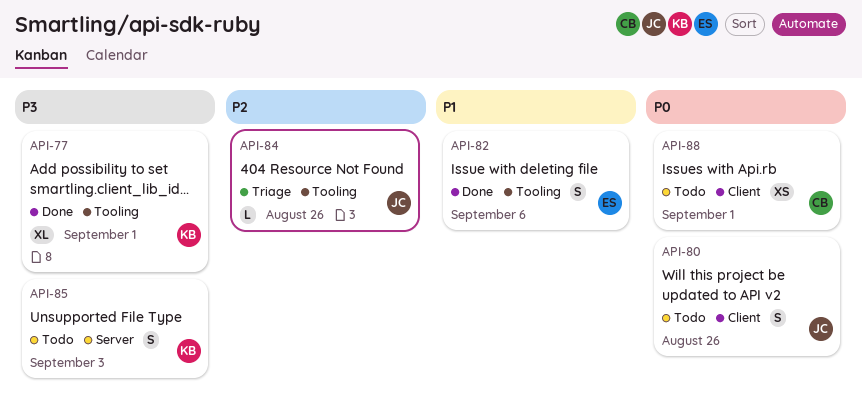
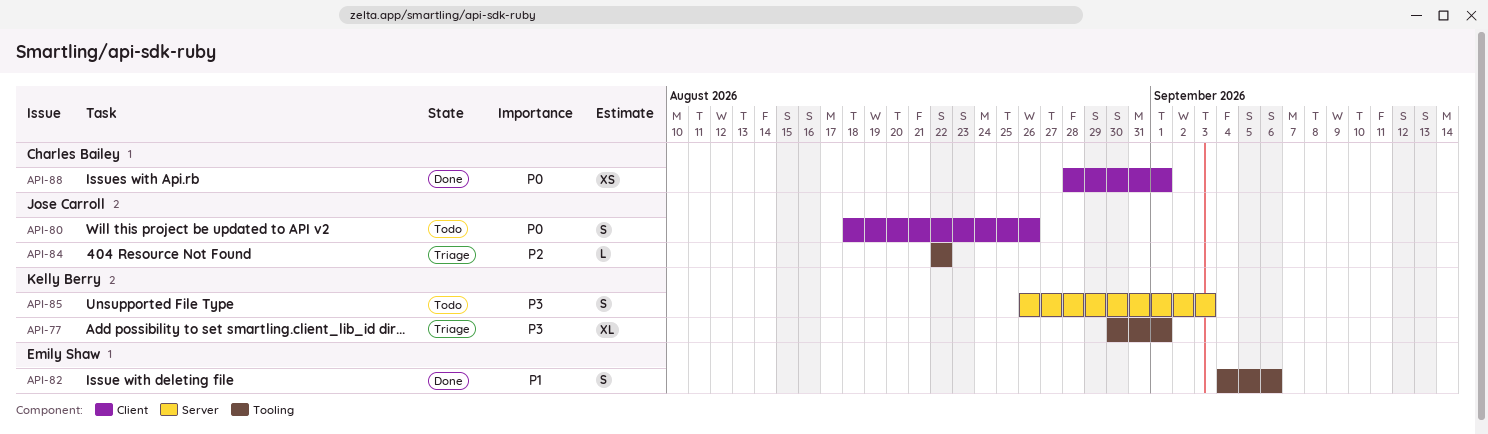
API-77, status: Done -> Triage
API-84, due: Aug 26 -> Aug 22
API-88, status: Todo -> Done

